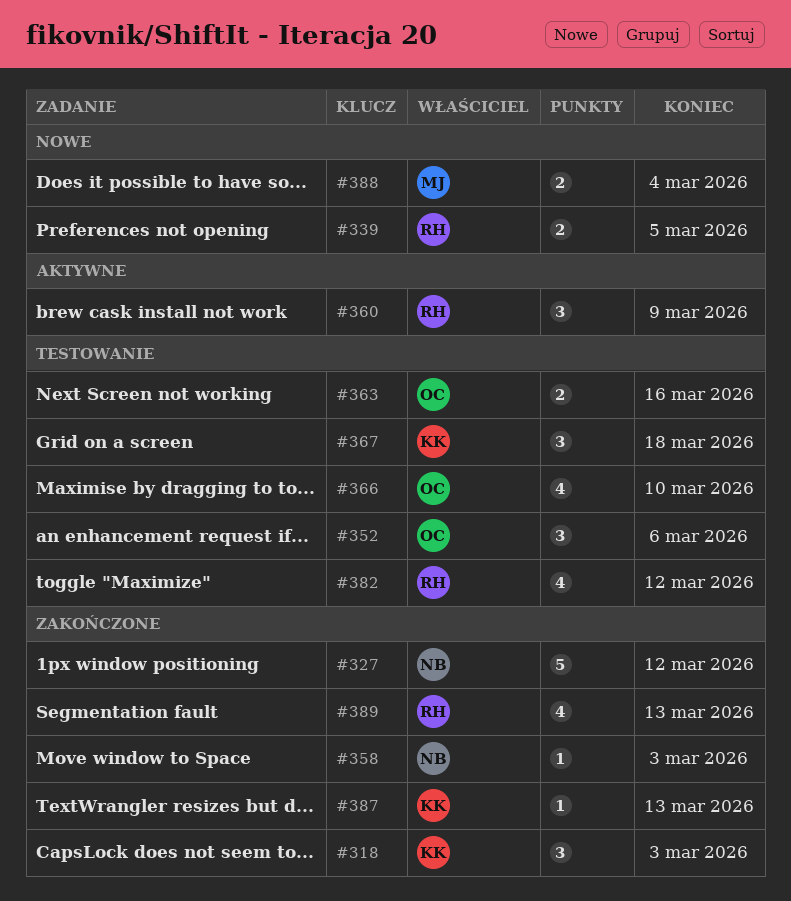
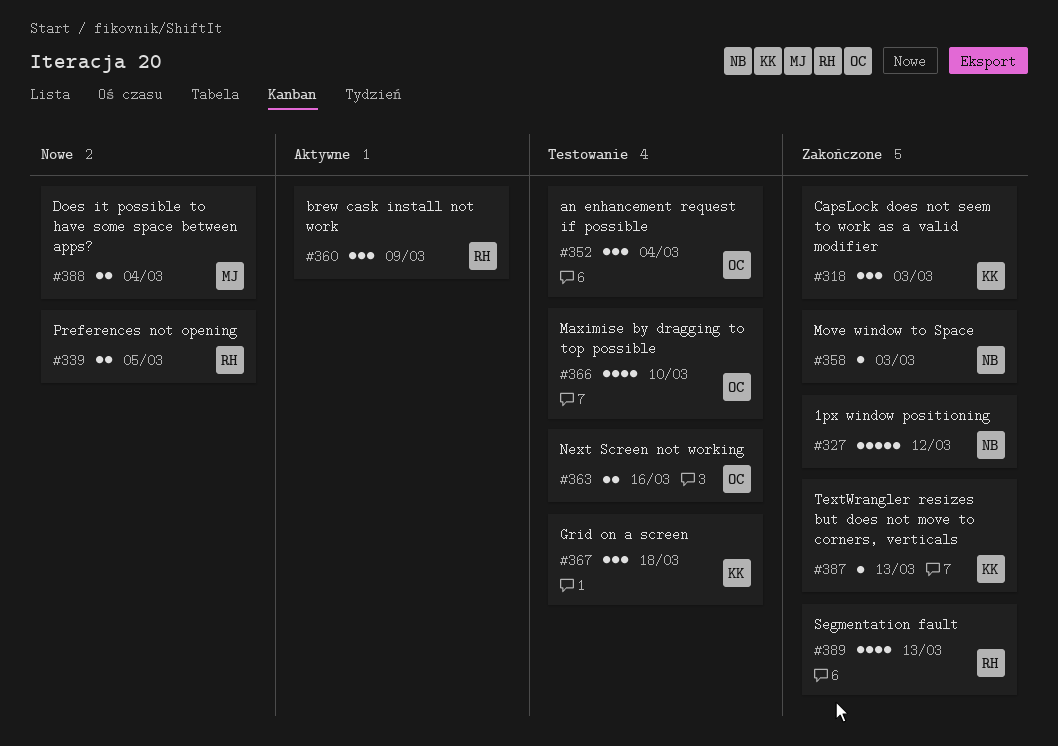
#352, due: Mar 6 -> Mar 4
#382: present -> none

